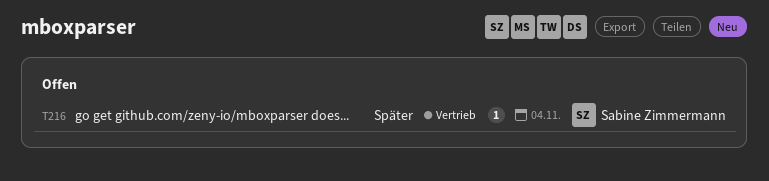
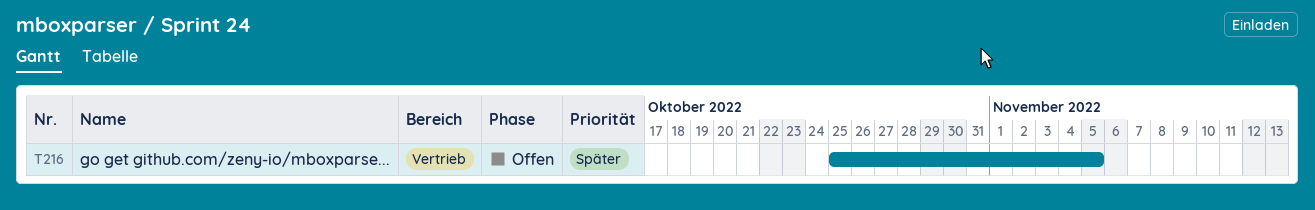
T216, due: Nov 4 -> Nov 5

